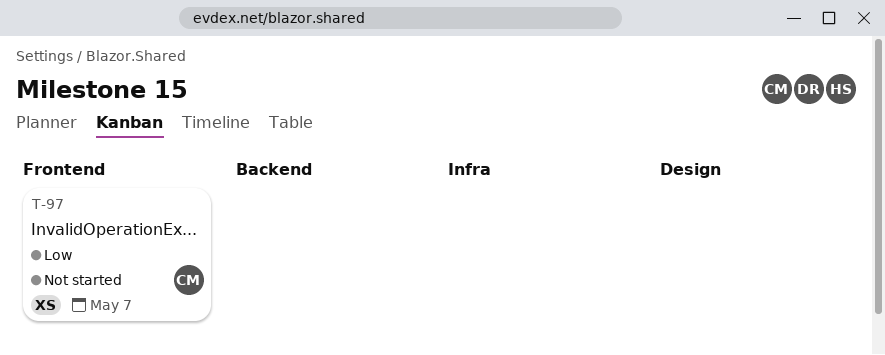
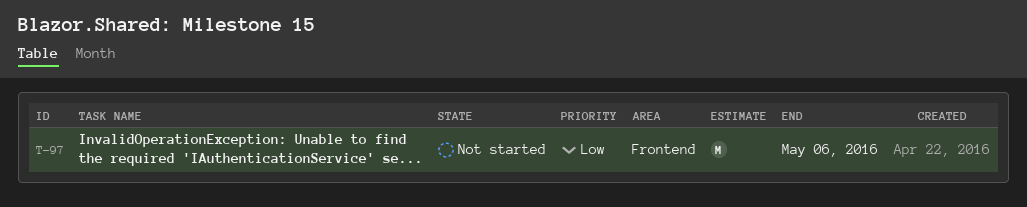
T-97, estimate: XS -> M
T-97, due: May 7 -> May 6

